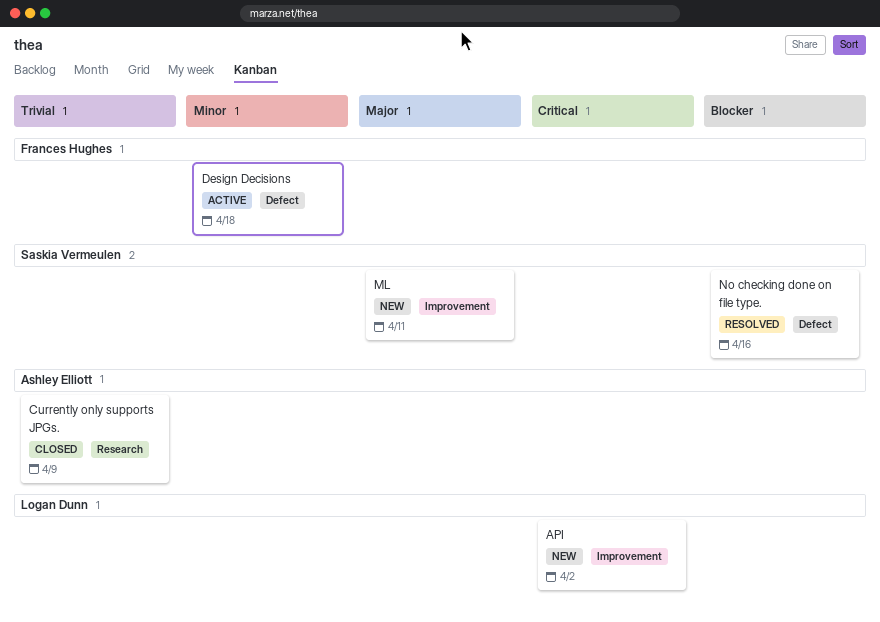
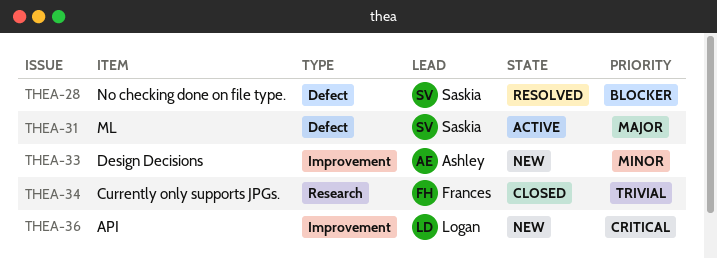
Currently only supports JPGs., owner: Ashley Elliott -> Frances Hughes
Design Decisions, status: Active -> New
Design Decisions, owner: Frances Hughes -> Ashley Elliott
Design Decisions, label: Defect -> Improvement
ML, status: New -> Active
ML, label: Improvement -> Defect

